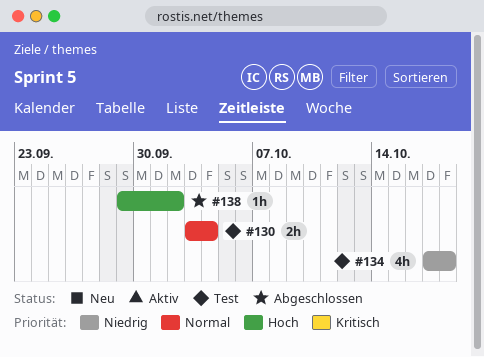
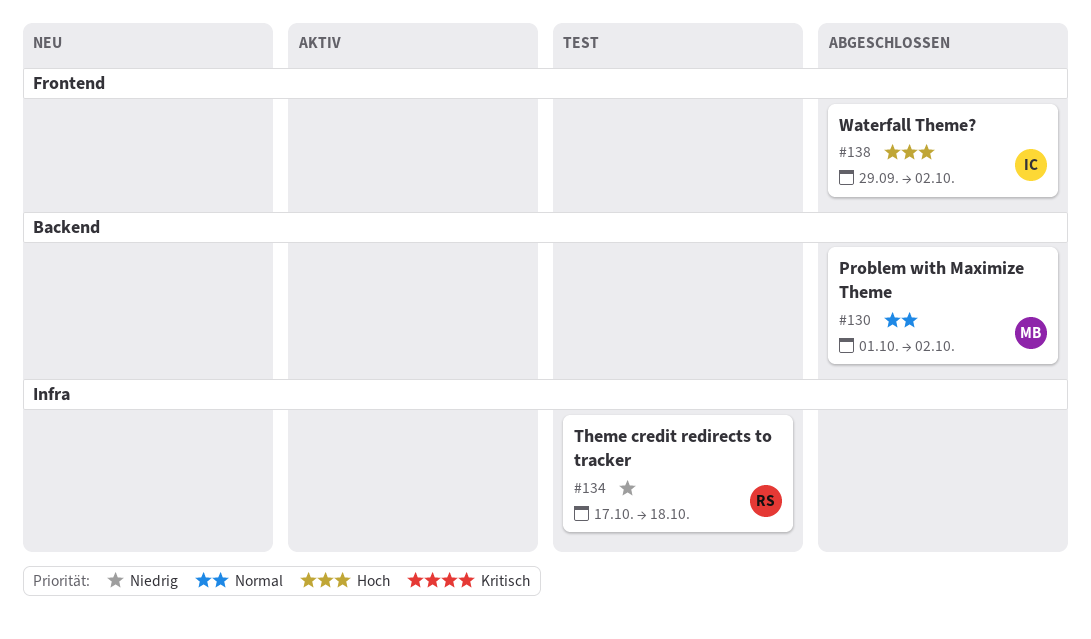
#130, status: Test -> Abgeschlossen
#130, start: Oct 3 -> Oct 1
#130, due: Oct 4 -> Oct 2

